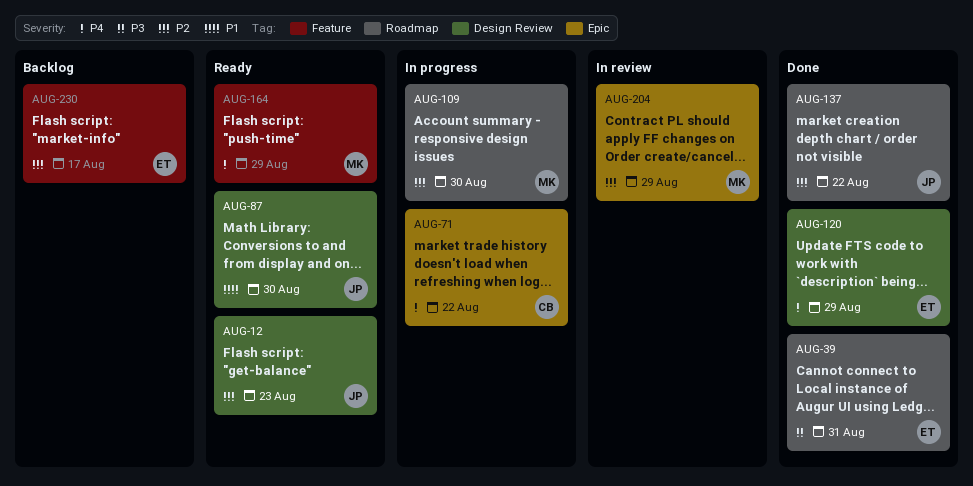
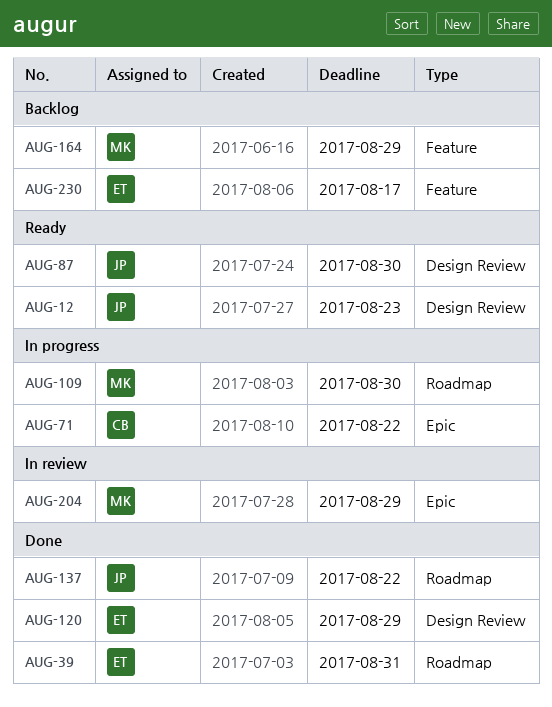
AUG-164, status: Ready -> Backlog

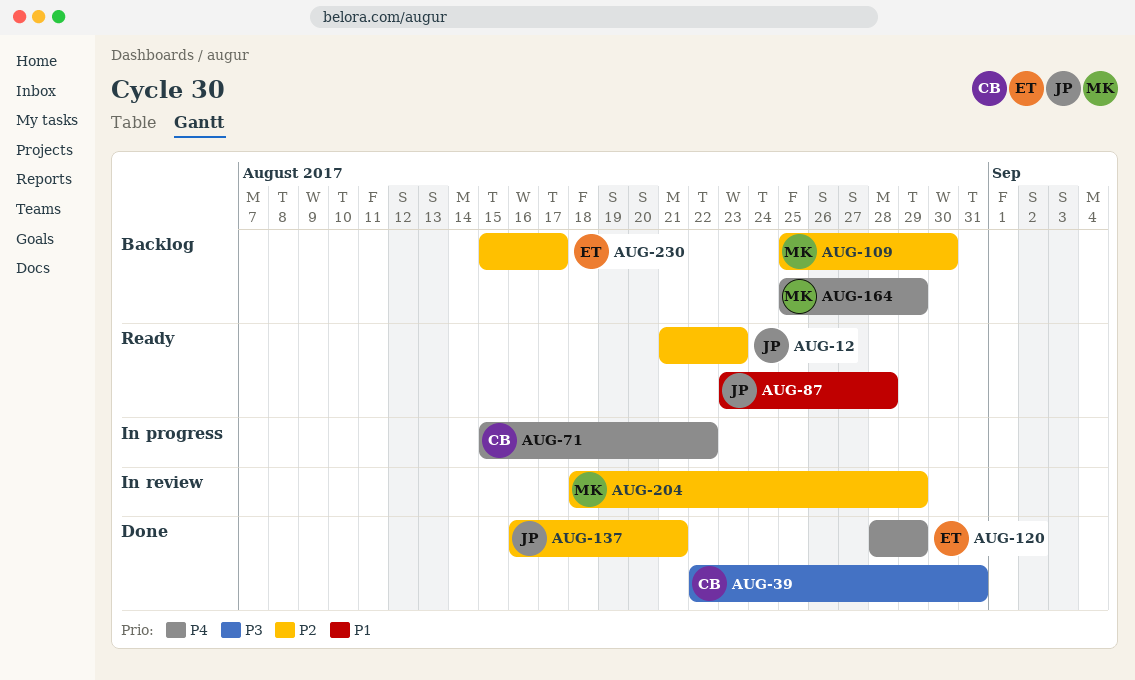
AUG-39, owner: ET -> CB
AUG-87, due: Aug 30 -> Aug 28
AUG-109, status: In progress -> Backlog
AUG-137, due: Aug 22 -> Aug 21

